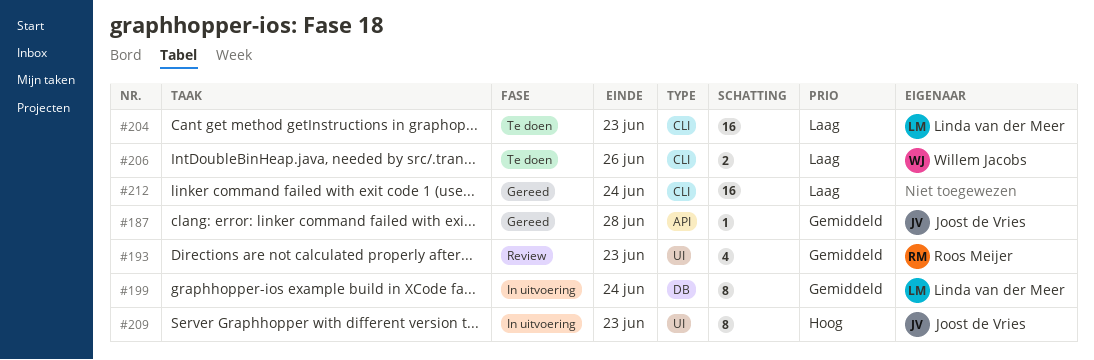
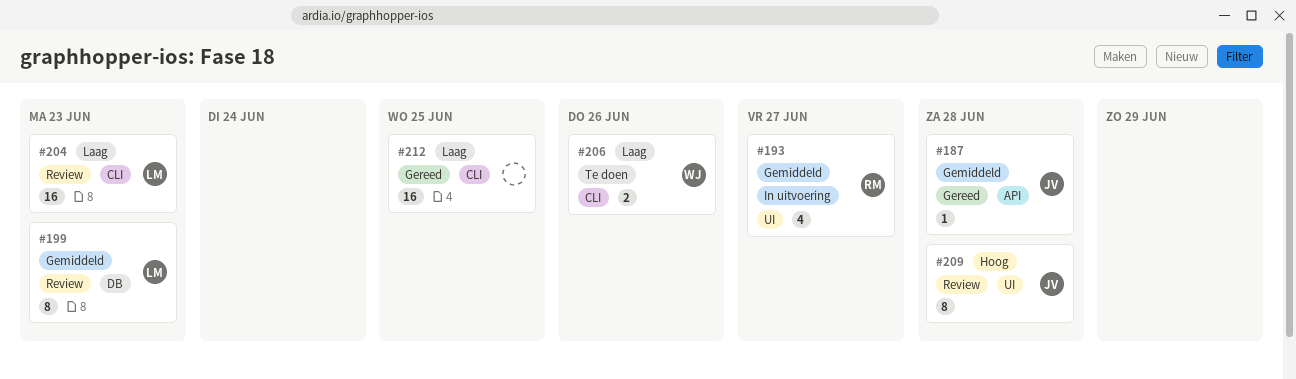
#193, status: Review -> In uitvoering
#193, due: Jun 23 -> Jun 27
#199, status: In uitvoering -> Review
#199, due: Jun 24 -> Jun 23
#204, status: Te doen -> Review
#209, status: In uitvoering -> Review
#209, due: Jun 23 -> Jun 28
#212, due: Jun 24 -> Jun 25

